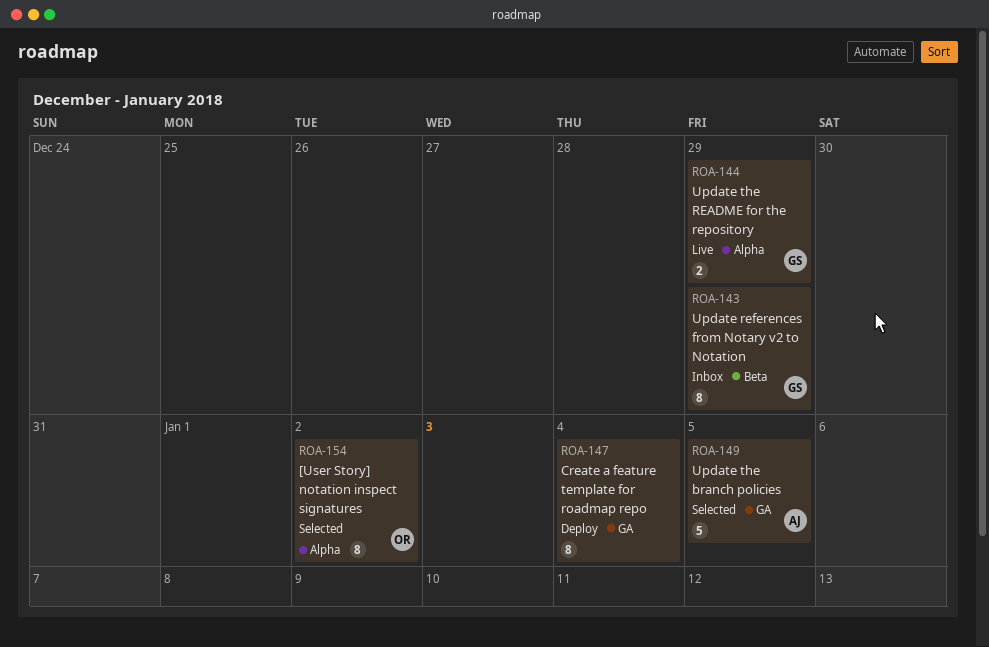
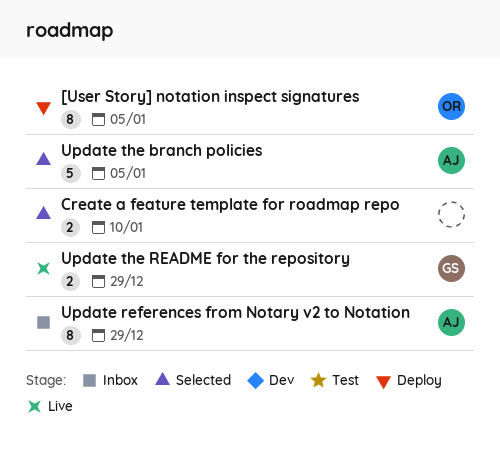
[User Story] notation inspect signatures, status: Selected -> Deploy
[User Story] notation inspect signatures, due: Jan 2 -> Jan 5
Create a feature template for roadmap repo, status: Deploy -> Selected
Create a feature template for roadmap repo, estimate: 8 -> 2
Create a feature template for roadmap repo, due: Jan 4 -> Jan 10
Update references from Notary v2 to Notation, owner: GS -> AJ

